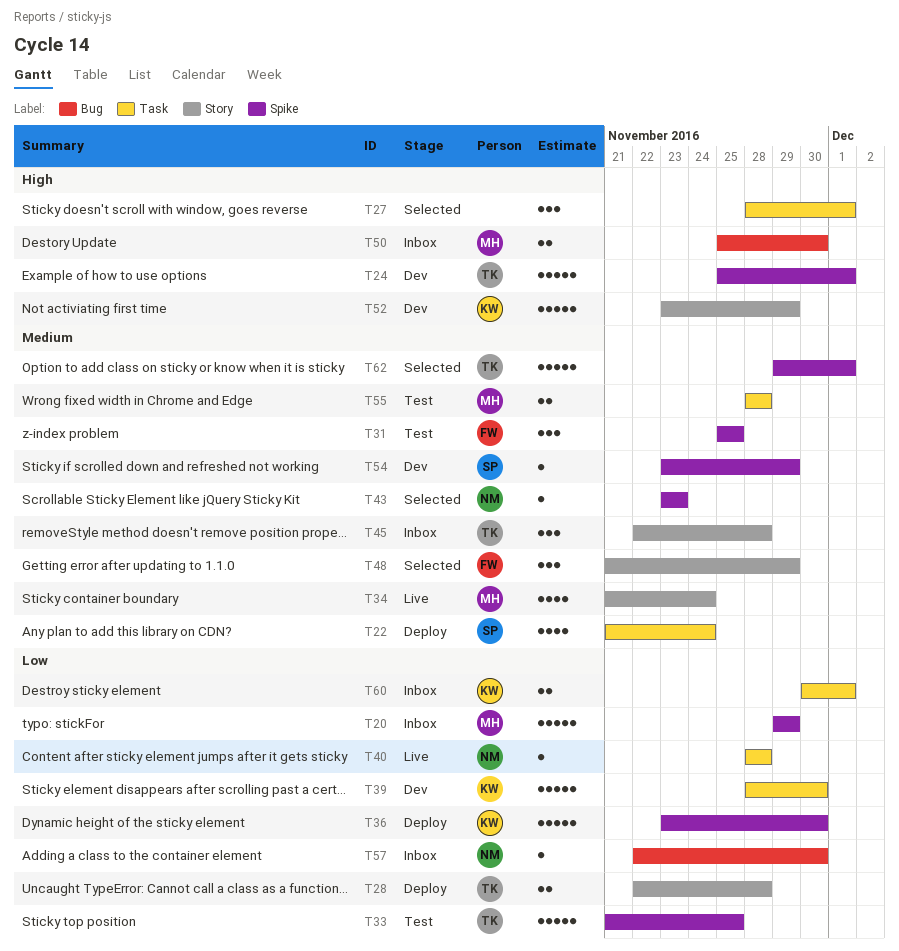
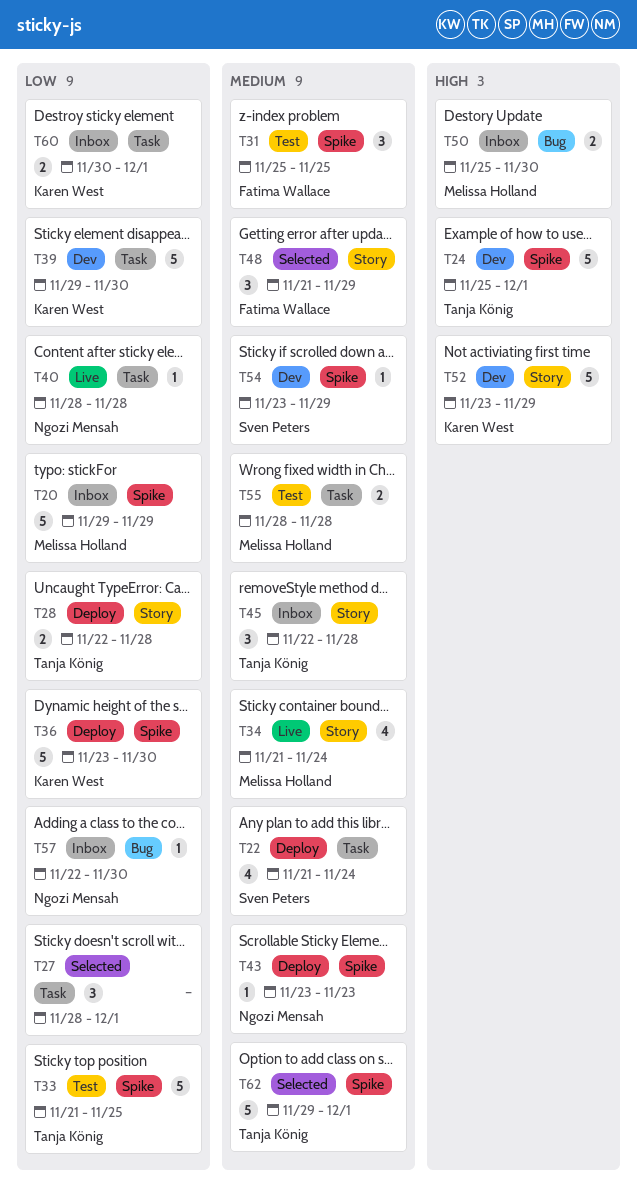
T27, priority: High -> Low
T39, start: Nov 28 -> Nov 29
T43, status: Selected -> Deploy

